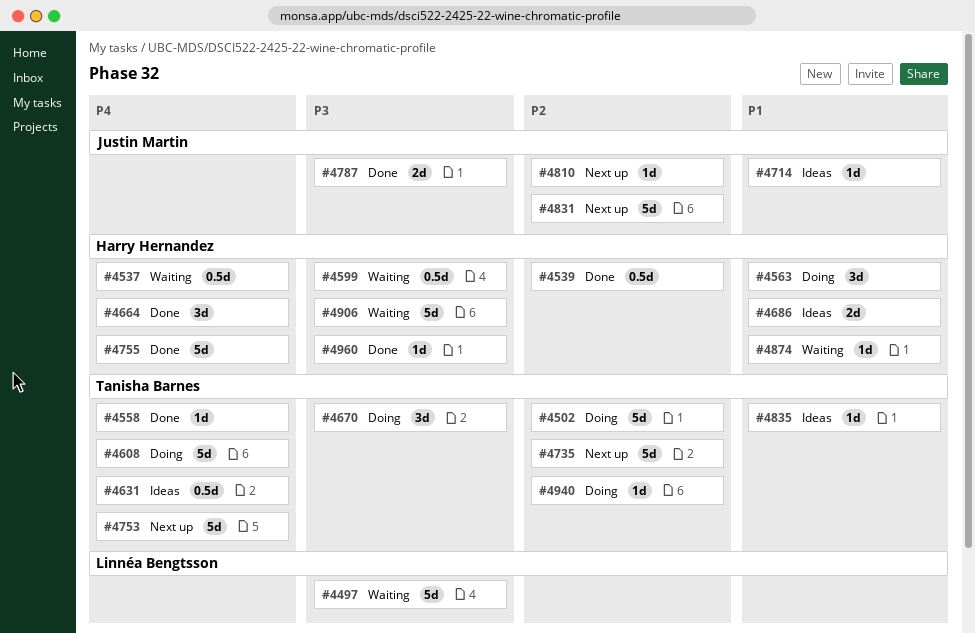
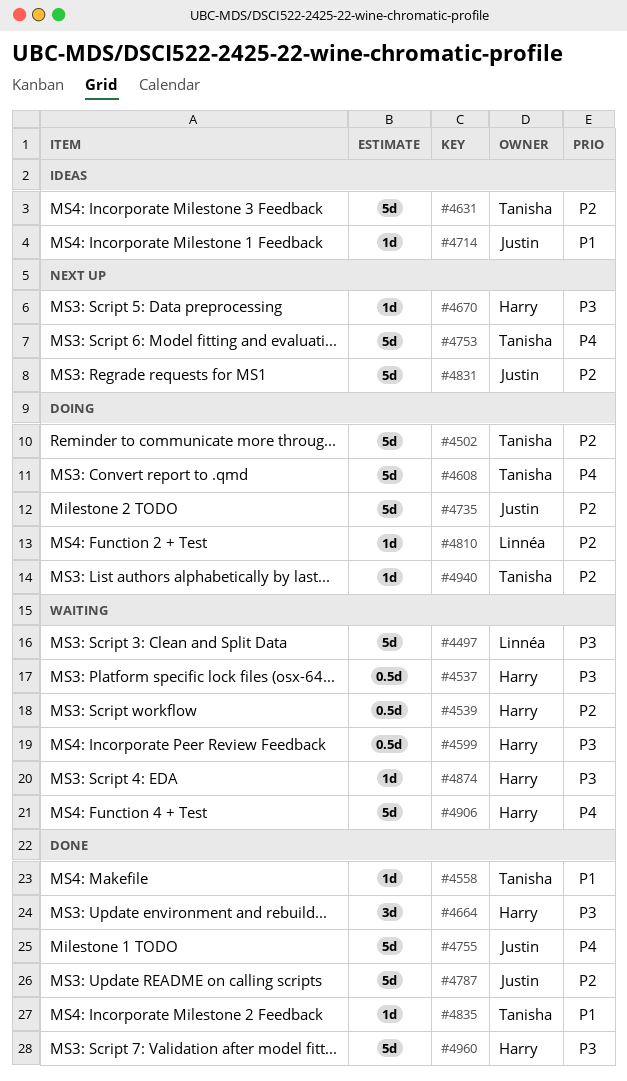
#4537, priority: P4 -> P3
#4539, status: Done -> Waiting
#4558, priority: P4 -> P1
#4563: present -> none
#4631, priority: P4 -> P2
#4631, estimate: 0.5d -> 5d
#4664, priority: P4 -> P3
#4670, status: Doing -> Next up
#4670, owner: Tanisha Barnes -> Harry Hernandez
#4670, estimate: 3d -> 1d
#4686: present -> none
#4735, status: Next up -> Doing
#4735, owner: Tanisha Barnes -> Justin Martin
#4755, owner: Harry Hernandez -> Justin Martin
#4787, priority: P3 -> P2
#4787, estimate: 2d -> 5d
#4810, status: Next up -> Doing
#4810, owner: Justin Martin -> Linnéa Bengtsson
#4835, status: Ideas -> Done
#4874, priority: P1 -> P3
#4906, priority: P3 -> P4
#4960, estimate: 1d -> 5d

